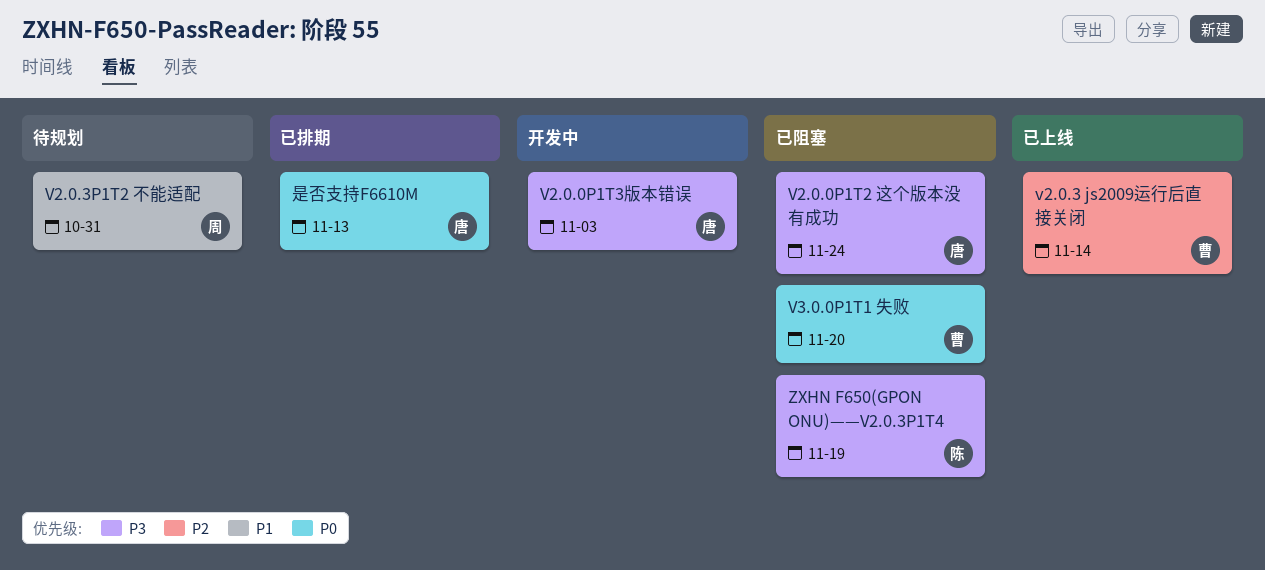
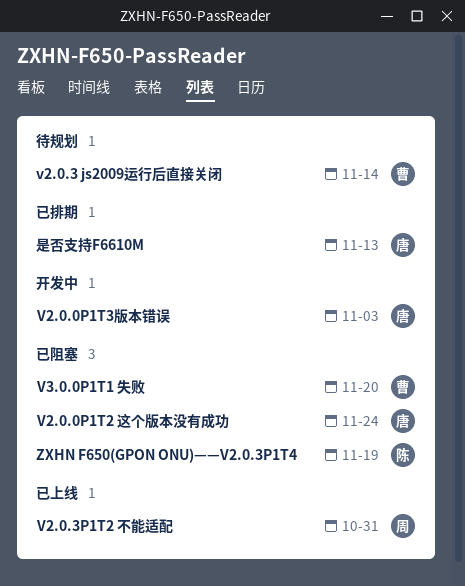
v2.0.3 js2009运行后直接关闭, status: 已上线 -> 待规划
V2.0.3P1T2 不能适配, status: 待规划 -> 已上线

